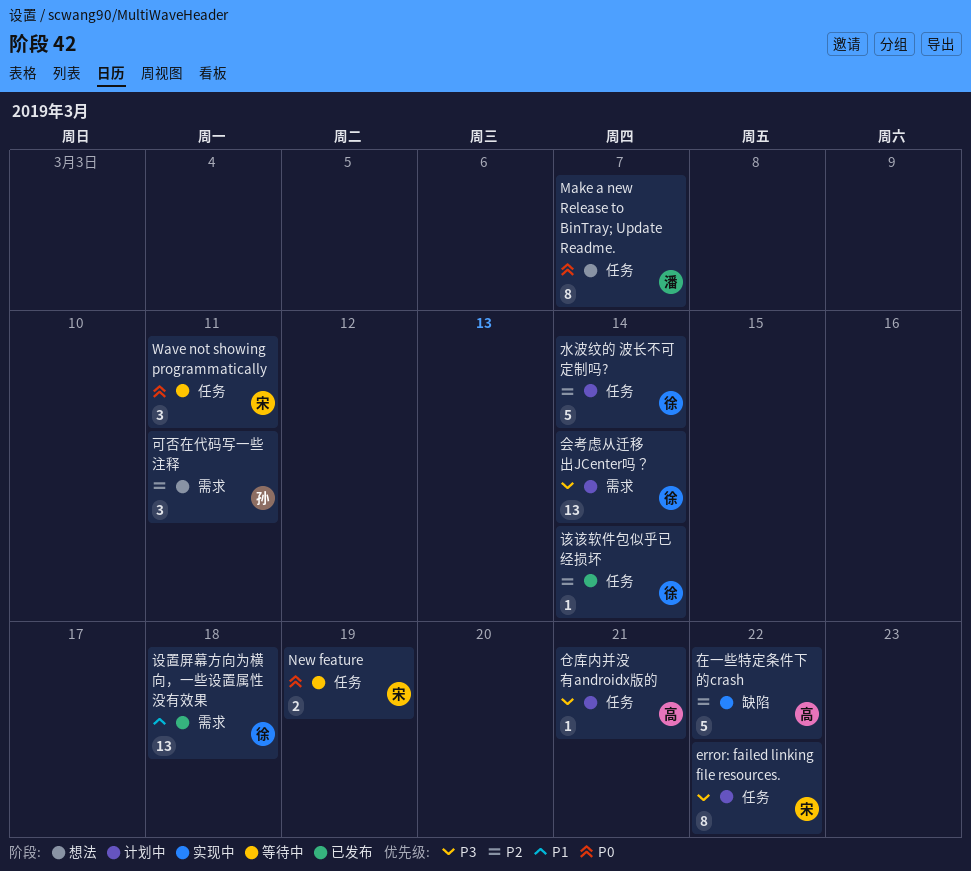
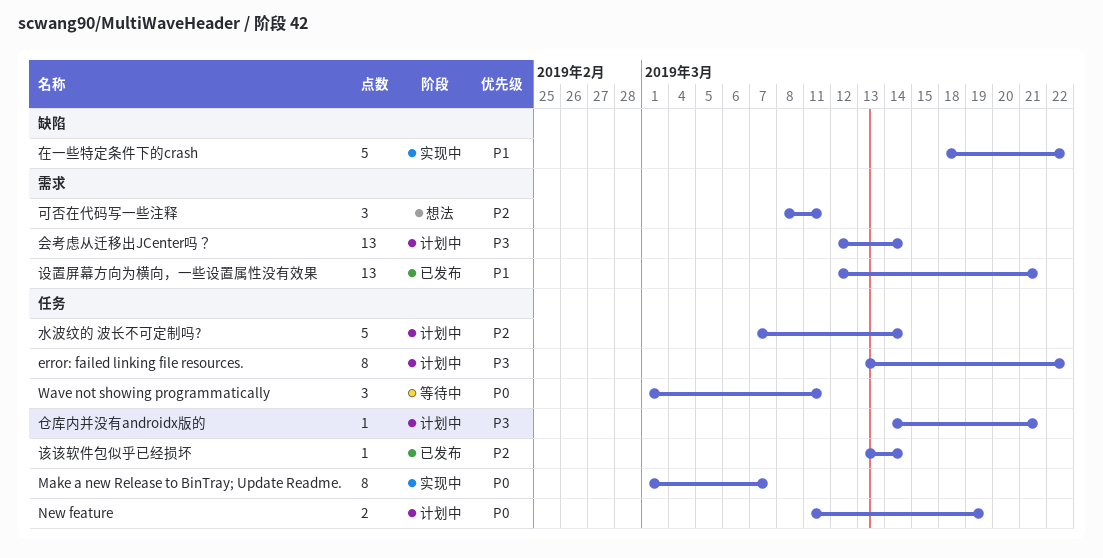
Make a new Release to BinTray; Update Readme., status: 想法 -> 实现中
New feature, status: 等待中 -> 计划中
在一些特定条件下的crash, priority: P2 -> P1
设置屏幕方向为横向，一些设置属性没有效果, due: Mar 18 -> Mar 21

